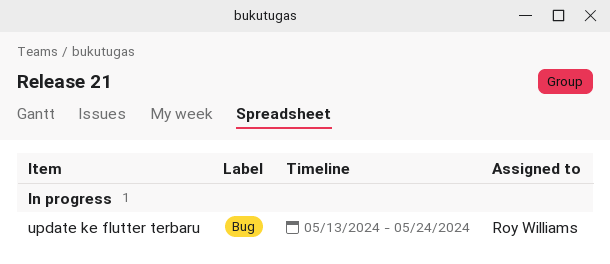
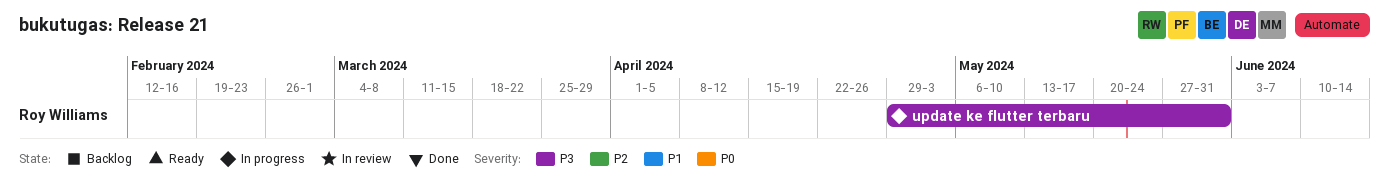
update ke flutter terbaru, start: May 13 -> Apr 29
update ke flutter terbaru, due: May 24 -> May 31

